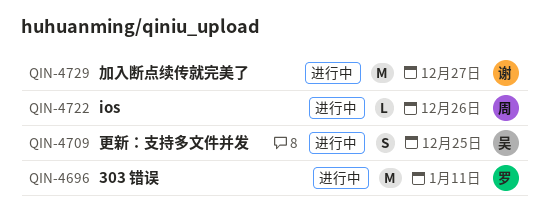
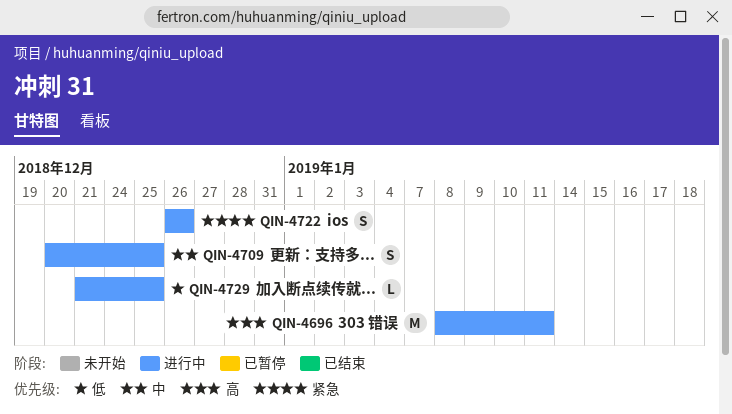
QIN-4722, estimate: L -> S
QIN-4729, estimate: M -> L
QIN-4729, due: Dec 27 -> Dec 25

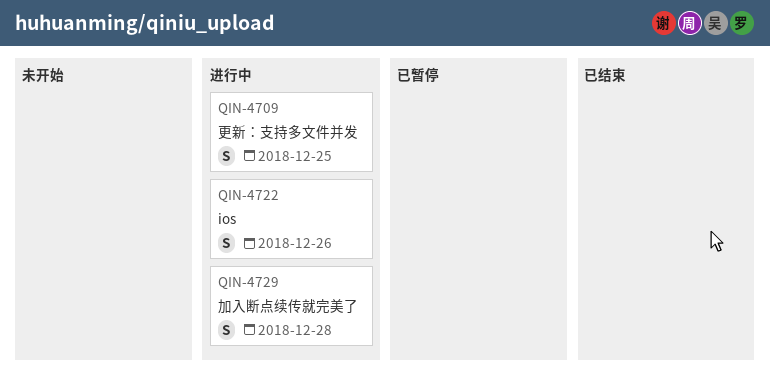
QIN-4696: present -> none
QIN-4729, estimate: L -> S
QIN-4729, due: Dec 25 -> Dec 28

